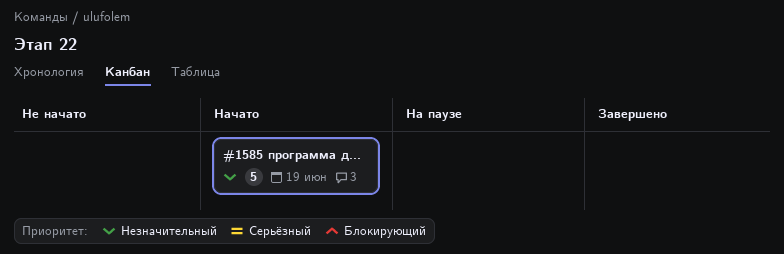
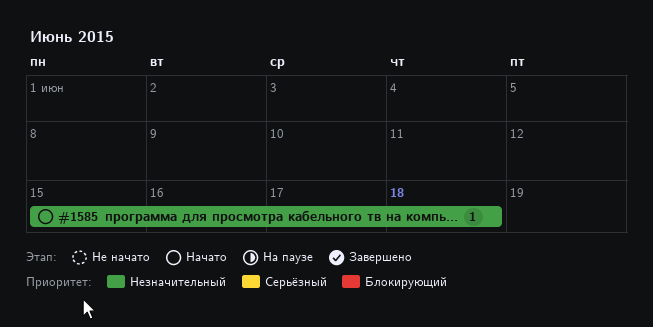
#1585, estimate: 5 -> 1
#1585, due: Jun 19 -> Jun 18

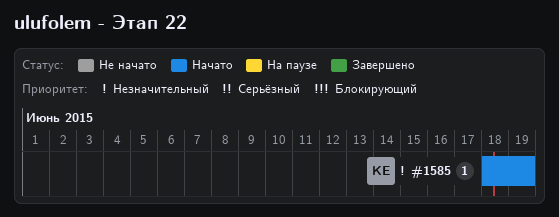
#1585, start: Jun 15 -> Jun 18
#1585, due: Jun 18 -> Jun 19

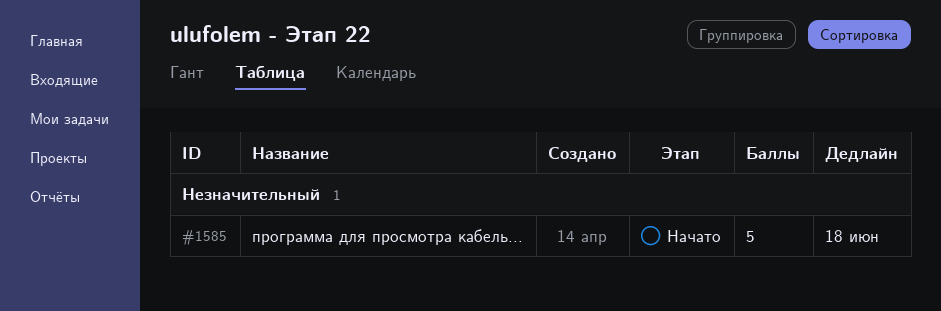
#1585, estimate: 1 -> 5
#1585, due: Jun 19 -> Jun 18

